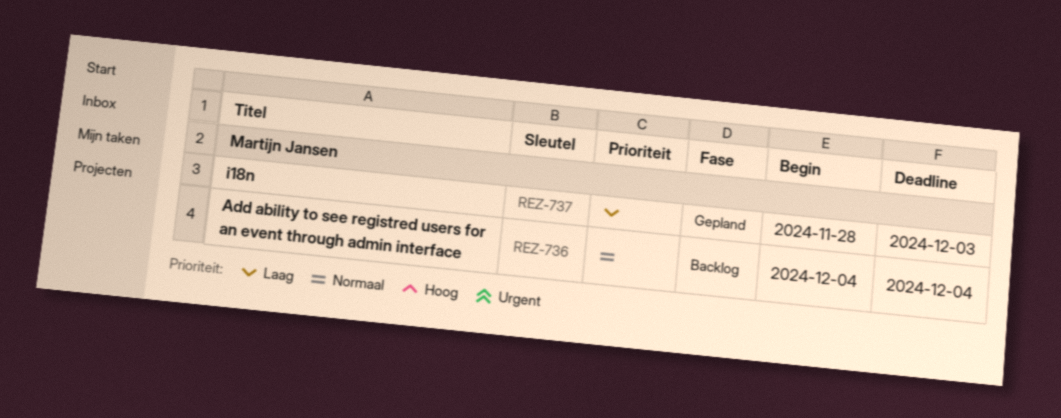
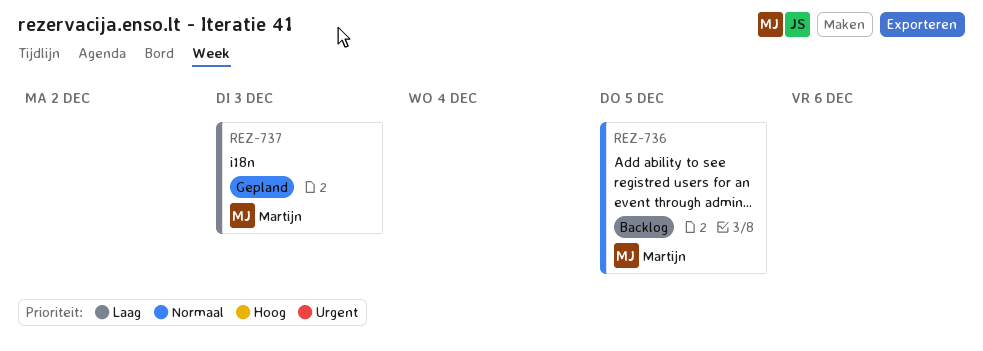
REZ-736, due: Dec 4 -> Dec 5

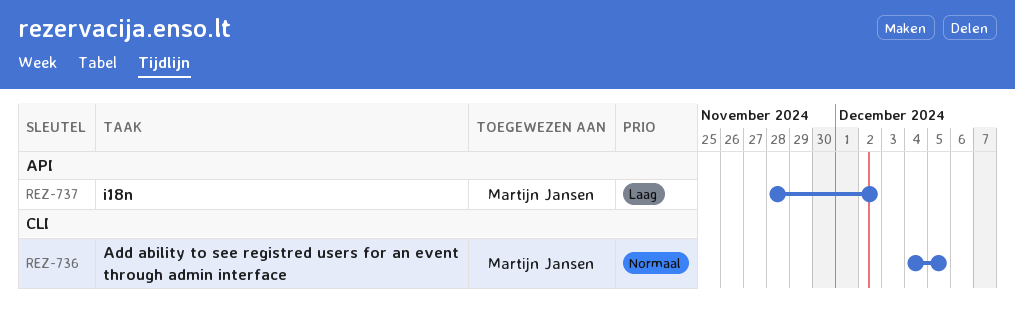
REZ-737, due: Dec 3 -> Dec 2

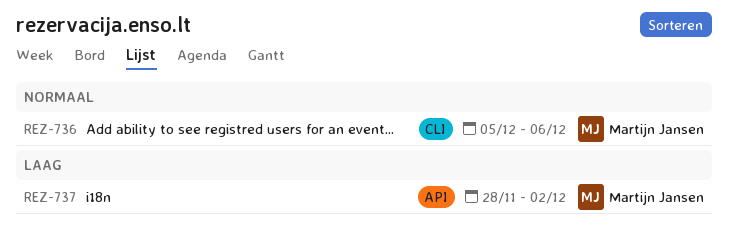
REZ-736, start: Dec 4 -> Dec 5
REZ-736, due: Dec 5 -> Dec 6

